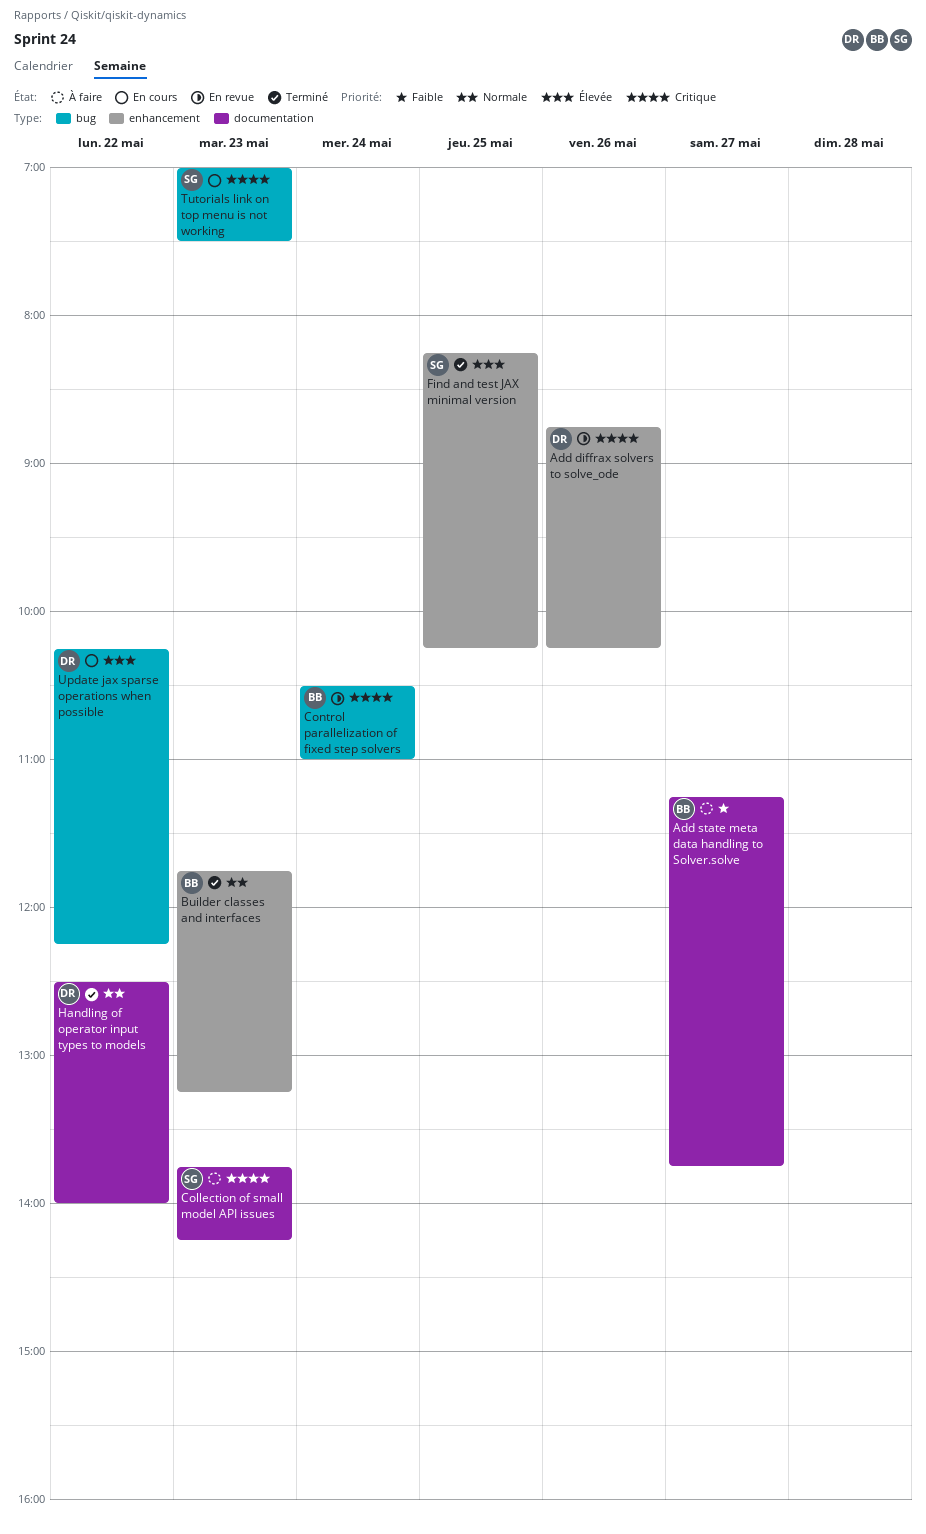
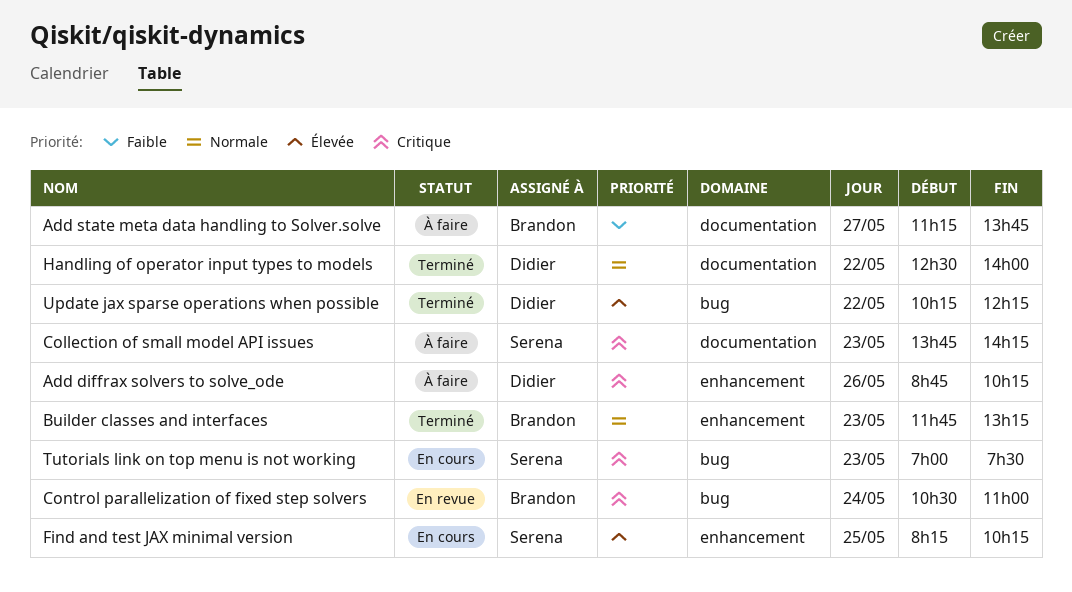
Add diffrax solvers to solve_ode, status: En revue -> À faire
Find and test JAX minimal version, status: Terminé -> En cours
Update jax sparse operations when possible, status: En cours -> Terminé

